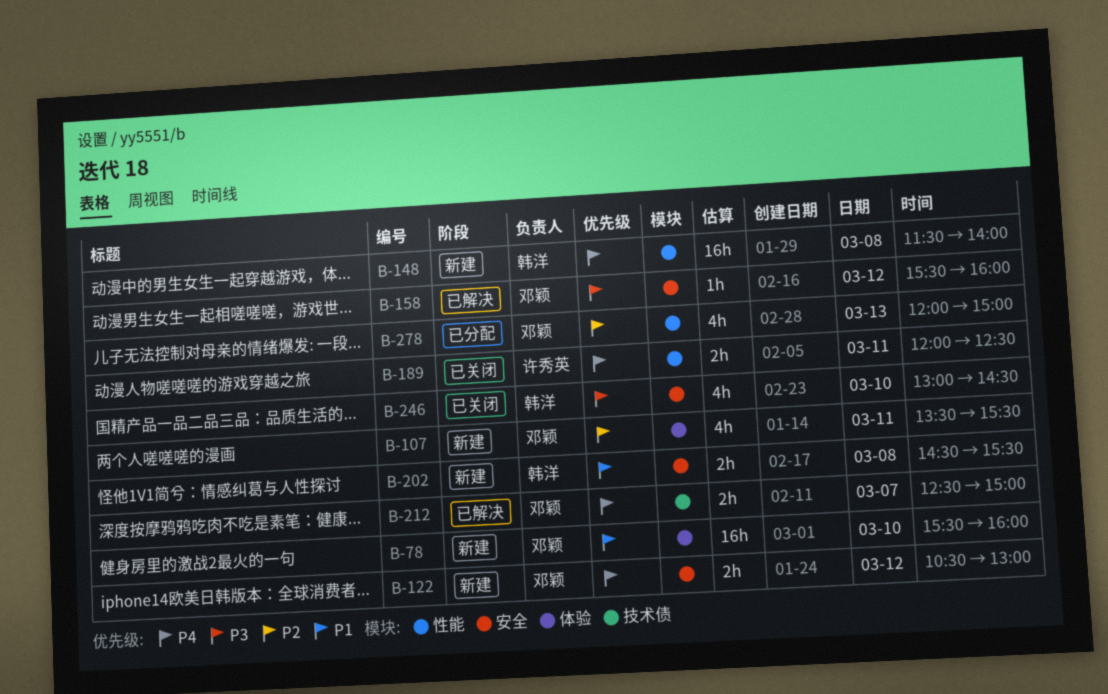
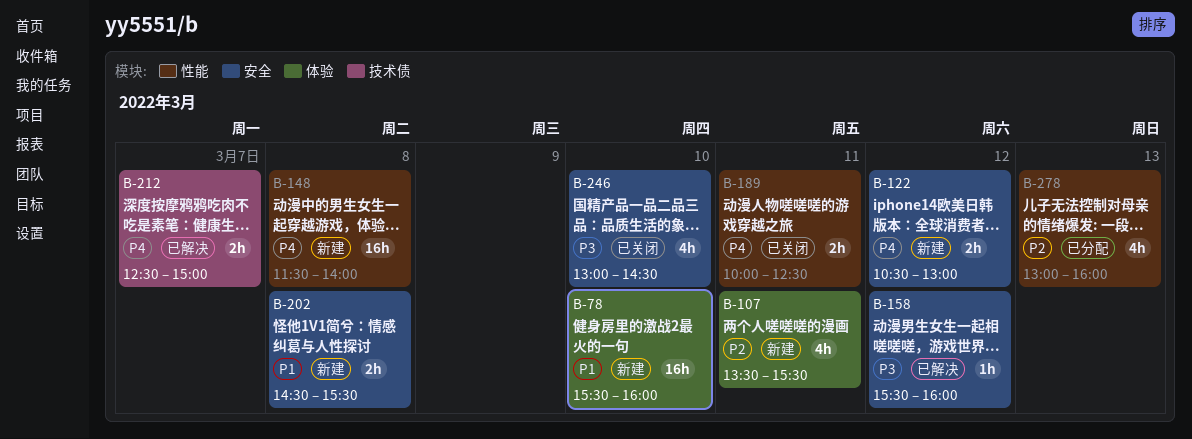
B-189, begins: 12:00 -> 10:00
B-278, begins: 12:00 -> 13:00
B-278, ends: 15:00 -> 16:00

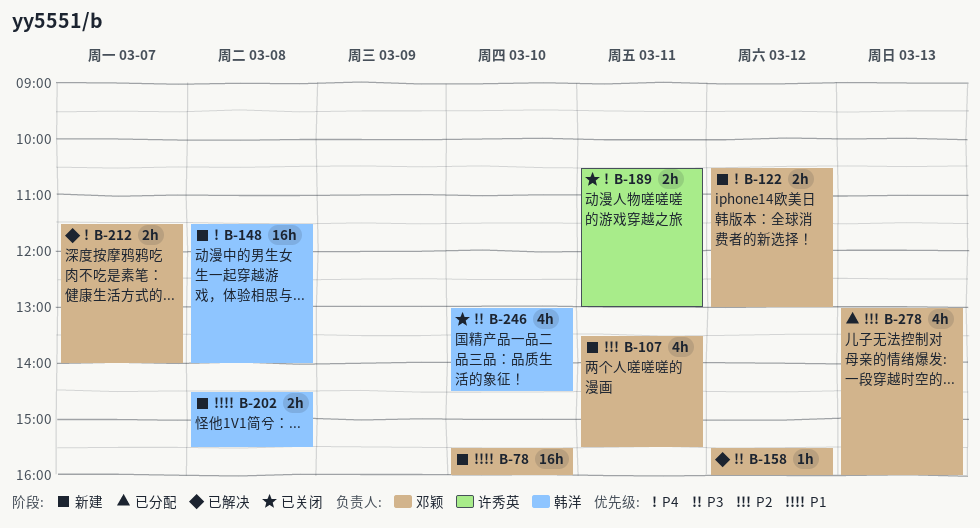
B-189, begins: 10:00 -> 10:30
B-189, ends: 12:30 -> 13:00
B-212, begins: 12:30 -> 11:30
B-212, ends: 15:00 -> 14:00

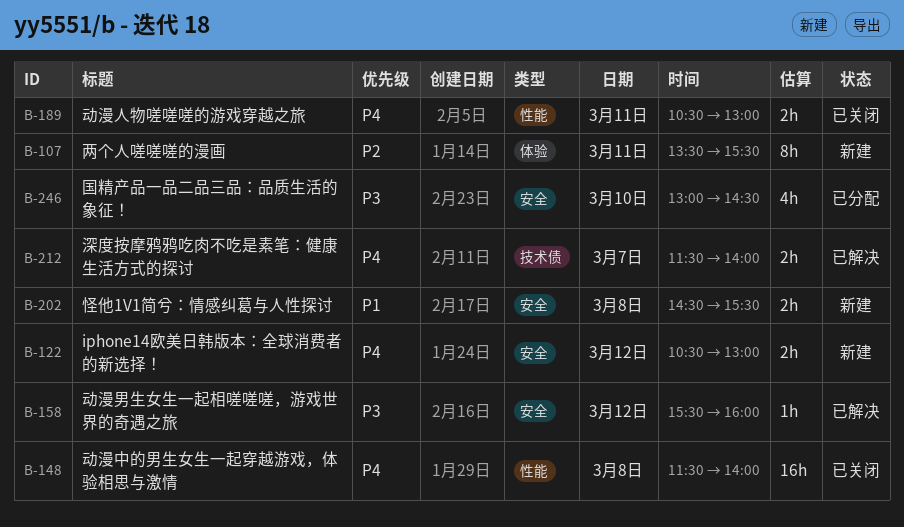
B-78: present -> none
B-107, estimate: 4h -> 8h
B-148, status: 新建 -> 已关闭
B-246, status: 已关闭 -> 已分配
B-278: present -> none

